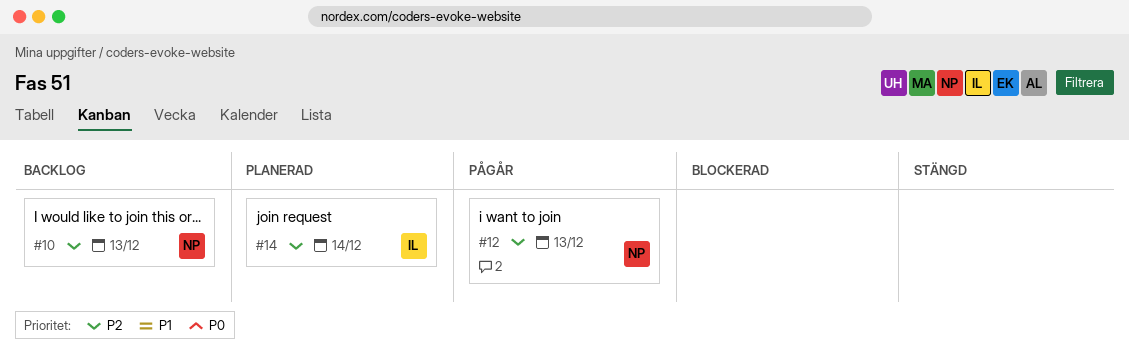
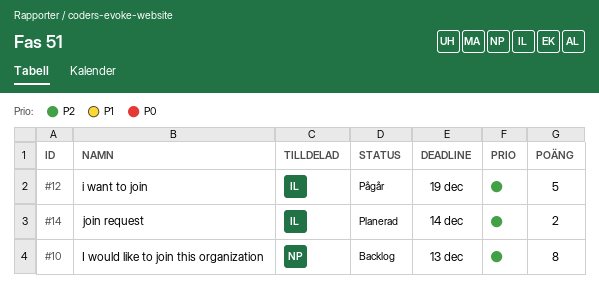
#12, owner: NP -> IL
#12, due: Dec 13 -> Dec 19

